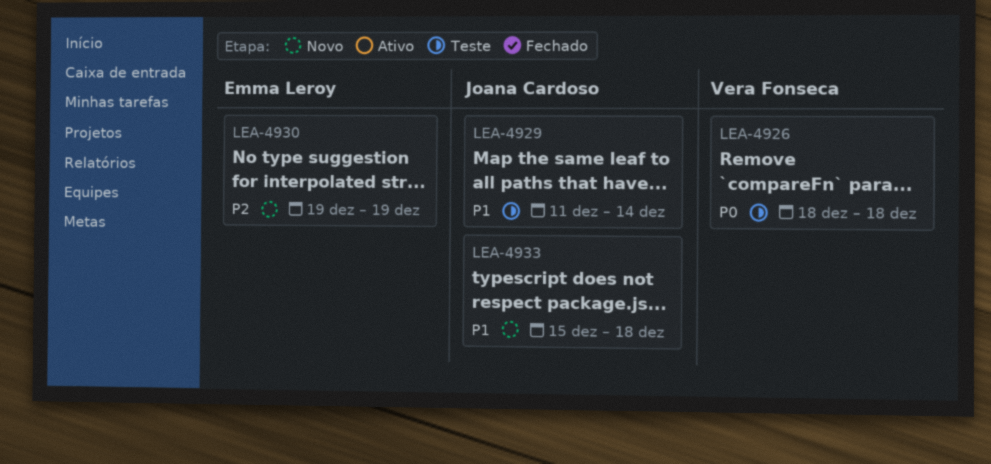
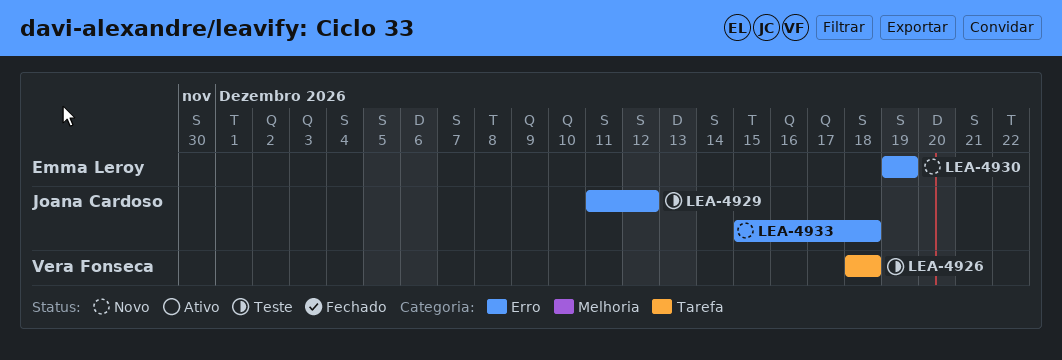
LEA-4929, due: Dec 14 -> Dec 12

